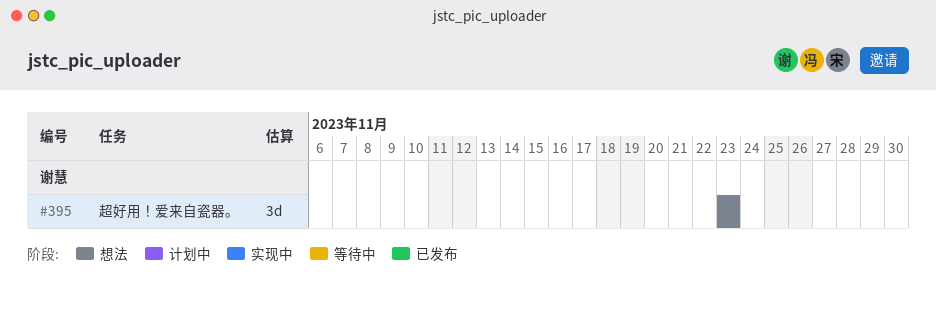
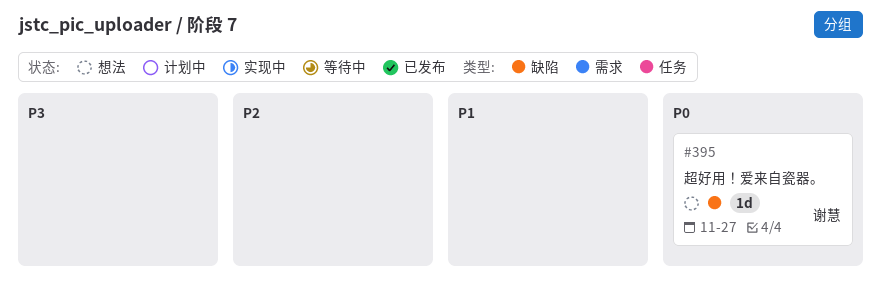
#395, estimate: 3d -> 1d
#395, due: Nov 23 -> Nov 27

